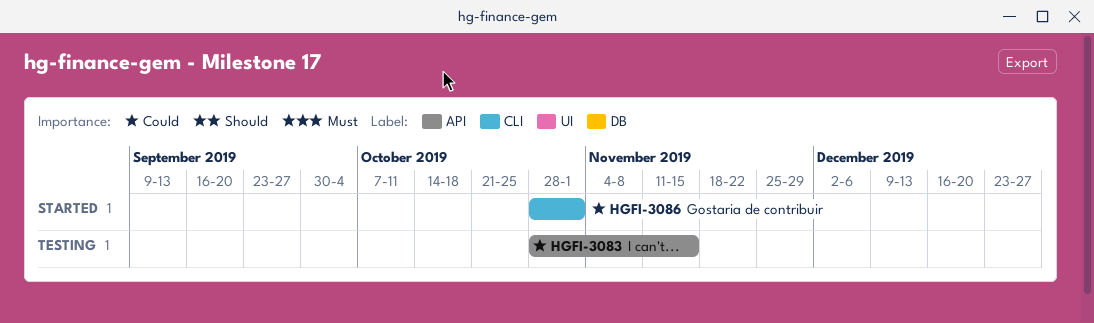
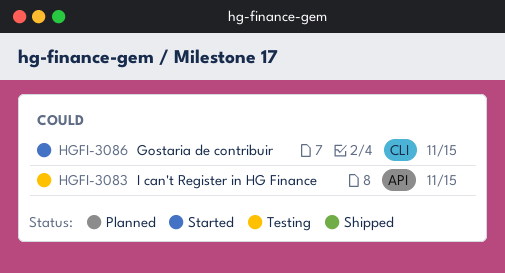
HGFI-3086, due: Nov 1 -> Nov 15

